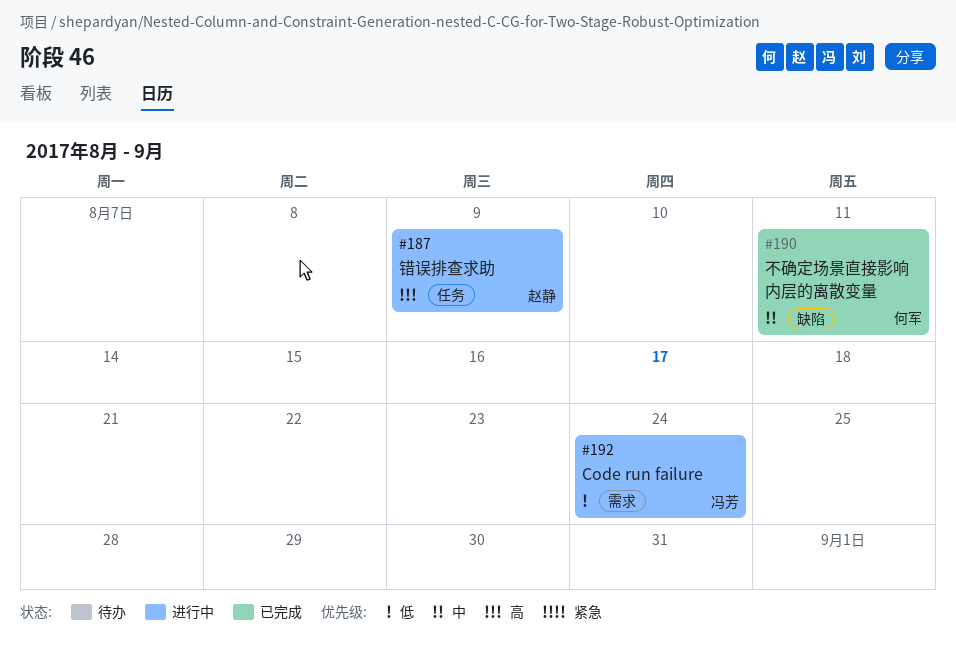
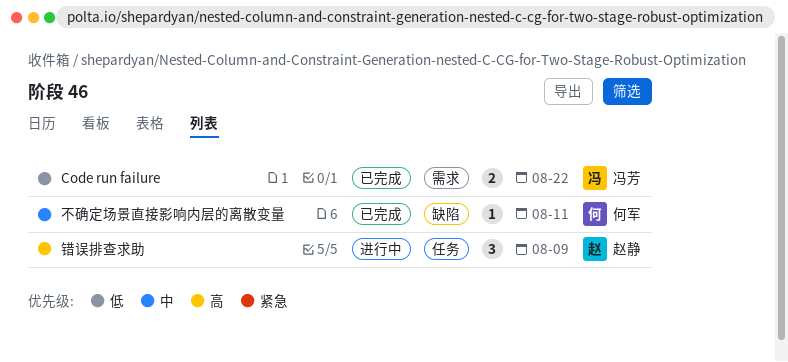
Code run failure, status: 进行中 -> 已完成
Code run failure, due: Aug 24 -> Aug 22

